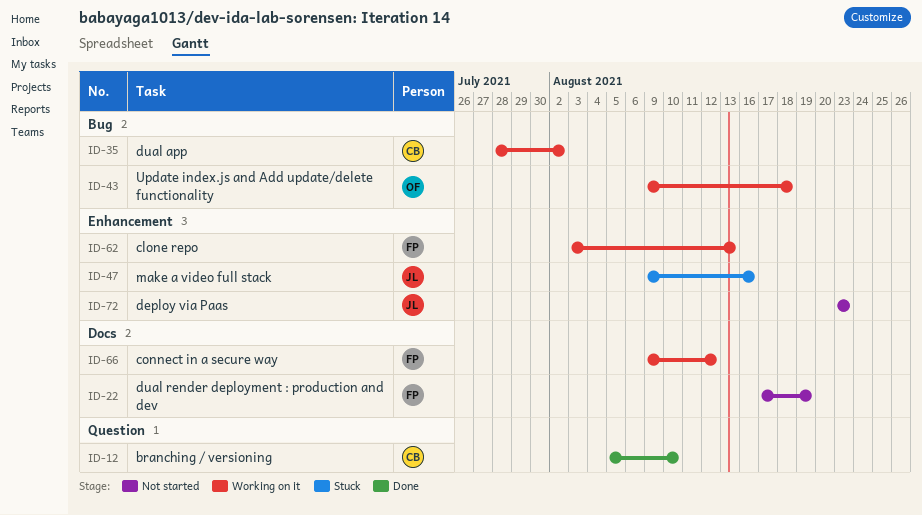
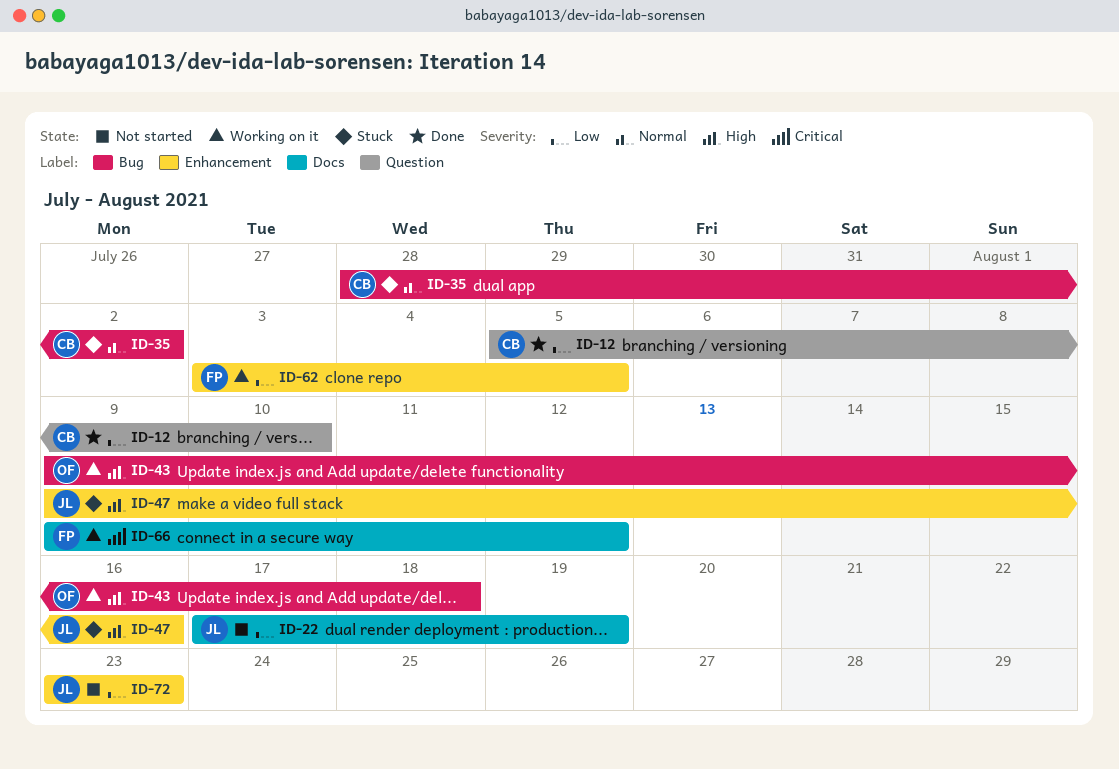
ID-22, owner: FP -> JL
ID-35, status: Working on it -> Stuck
ID-62, due: Aug 13 -> Aug 5

